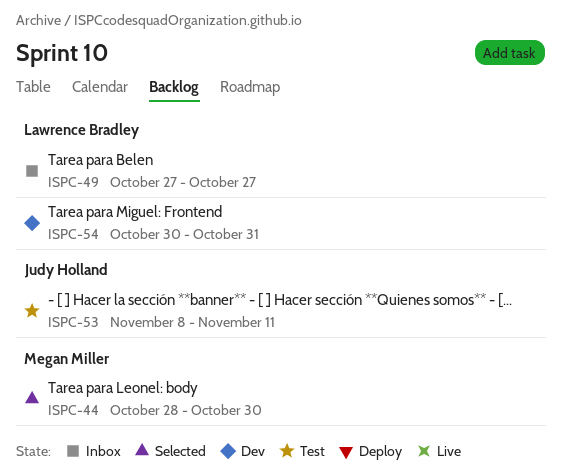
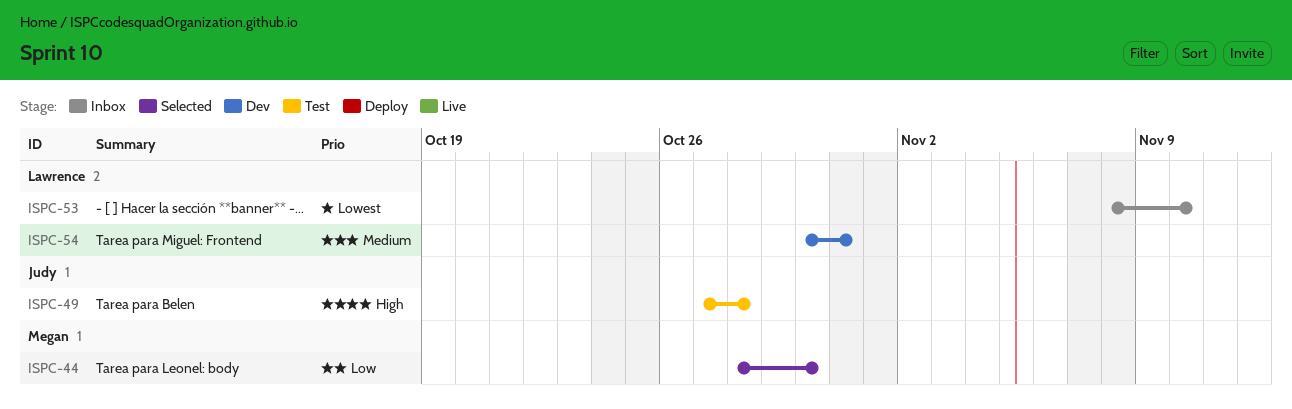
ISPC-49, status: Inbox -> Test
ISPC-49, owner: Lawrence Bradley -> Judy Holland
ISPC-49, due: Oct 27 -> Oct 28
ISPC-53, status: Test -> Inbox
ISPC-53, owner: Judy Holland -> Lawrence Bradley
ISPC-53, due: Nov 11 -> Nov 10

